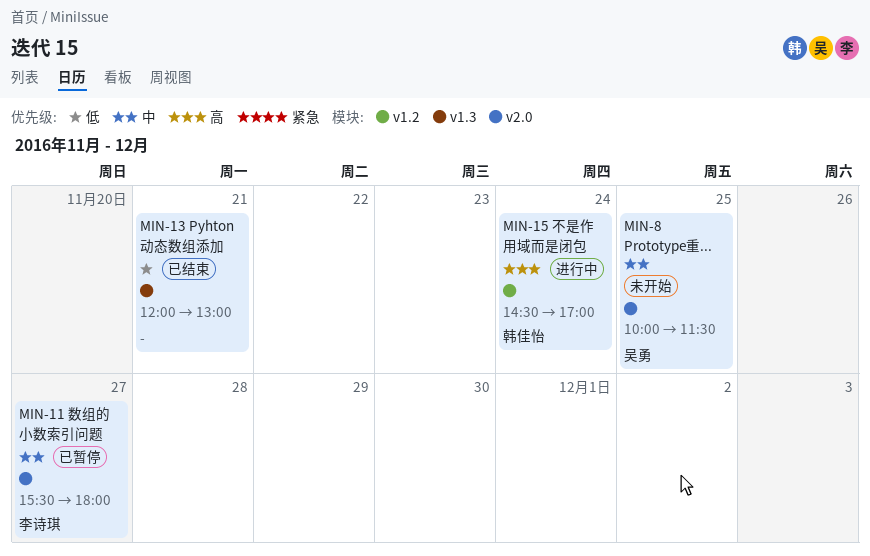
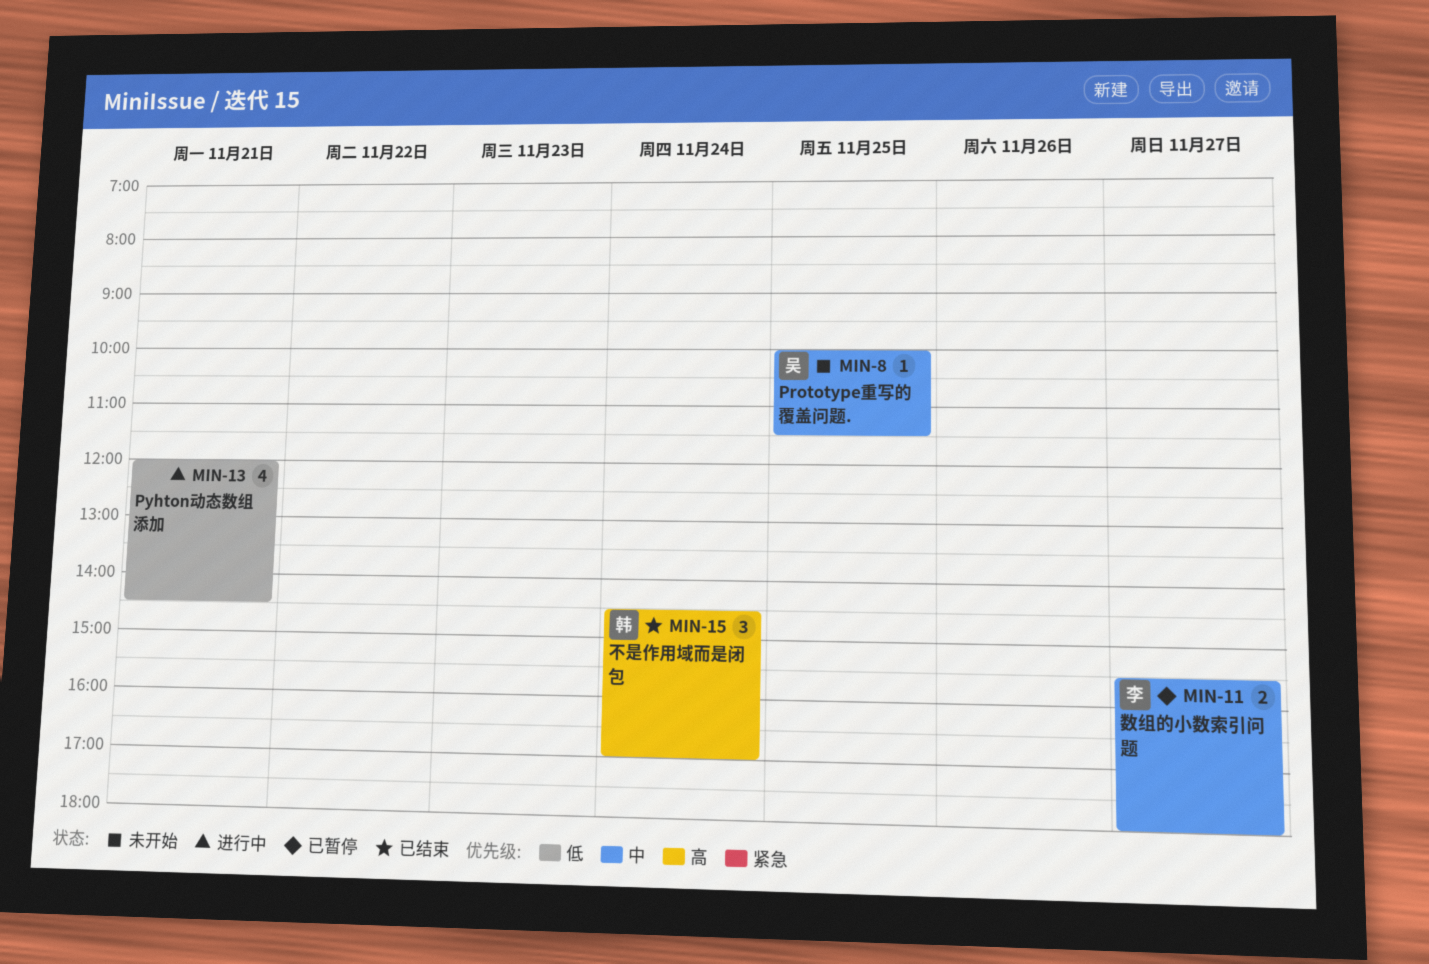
MIN-13, status: 已结束 -> 进行中
MIN-13, ends: 13:00 -> 14:30
MIN-15, status: 进行中 -> 已结束

